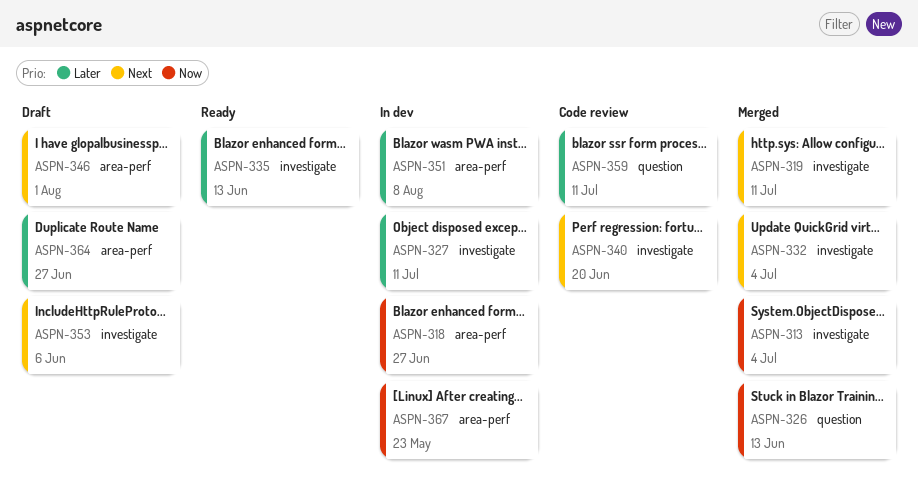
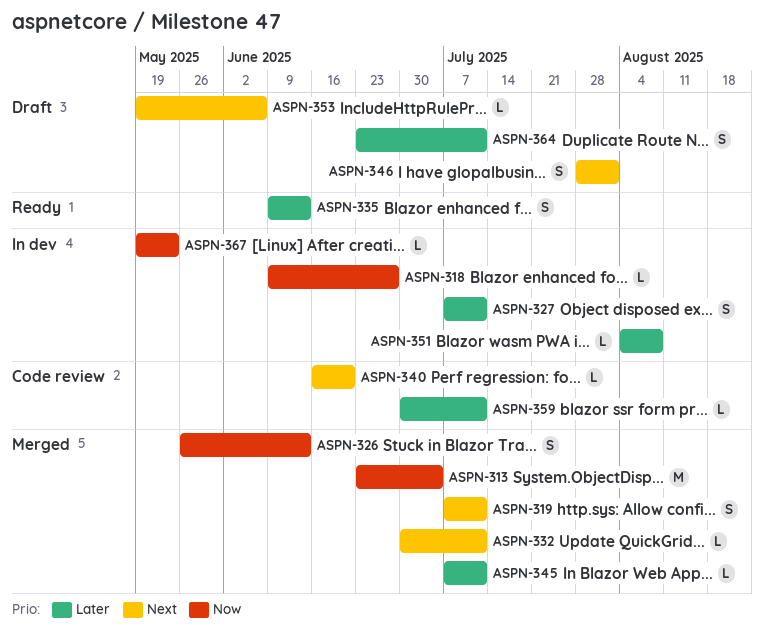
ASPN-332, due: Jul 4 -> Jul 11
ASPN-345: none -> present
ASPN-364, due: Jun 27 -> Jul 11

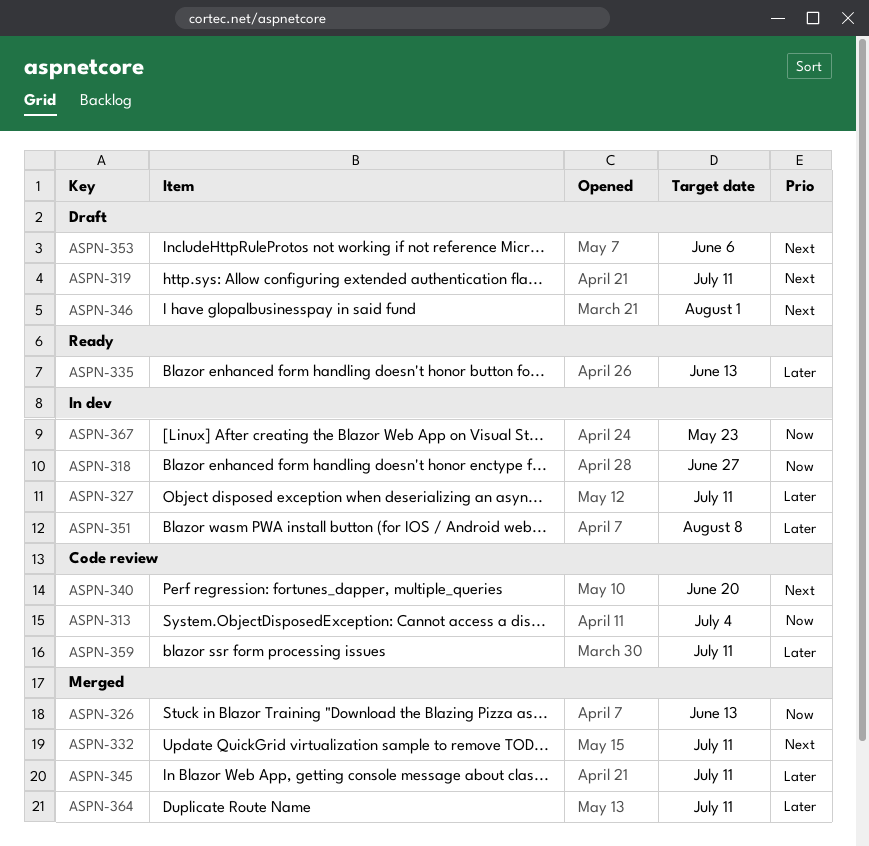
ASPN-313, status: Merged -> Code review
ASPN-319, status: Merged -> Draft
ASPN-364, status: Draft -> Merged

